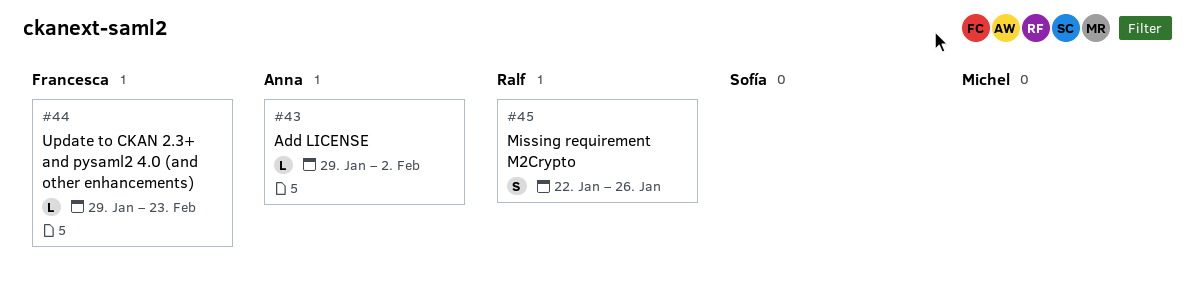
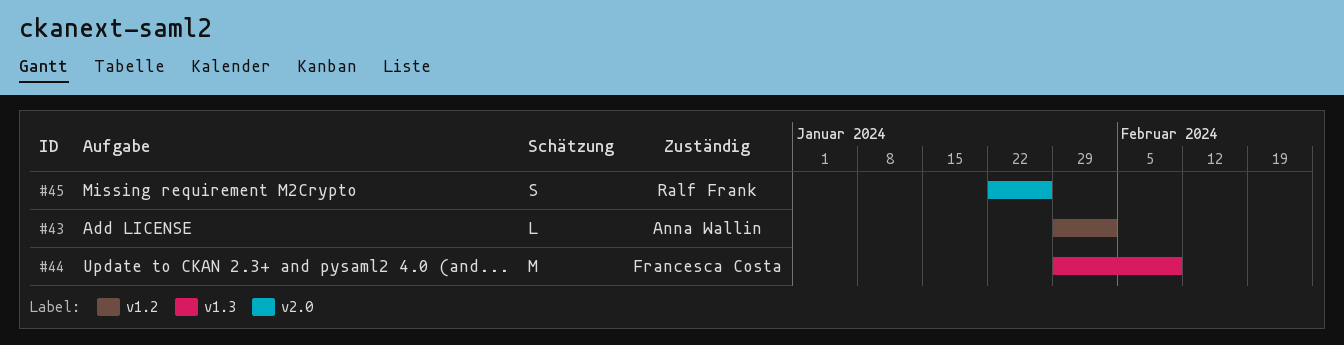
#44, estimate: L -> M
#44, due: Feb 23 -> Feb 9

